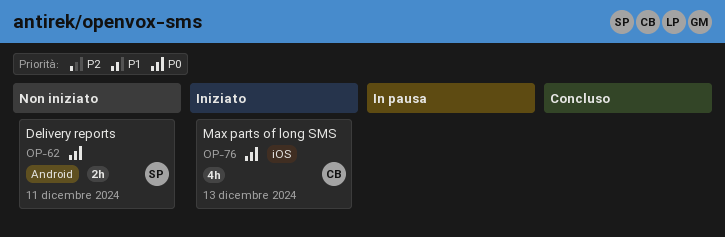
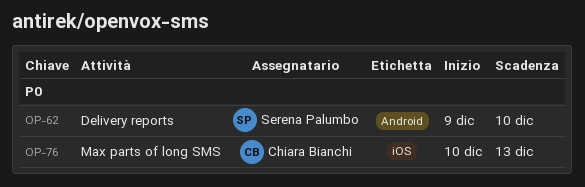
OP-62, due: Dec 11 -> Dec 10

